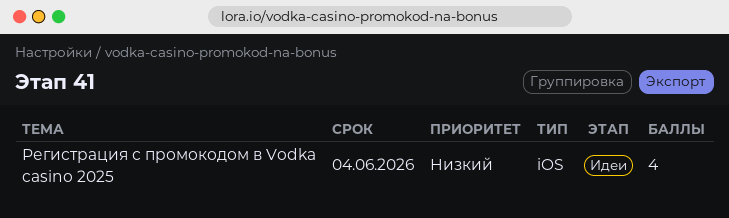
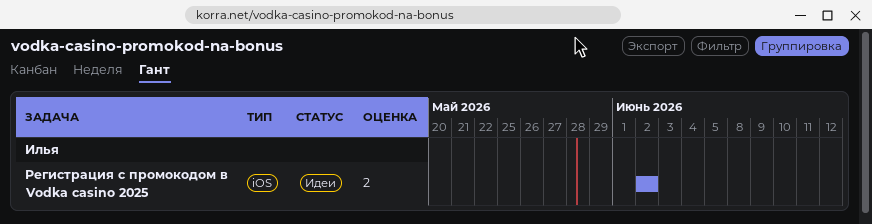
Регистрация с промокодом в Vodka casino 2025, estimate: 4 -> 2
Регистрация с промокодом в Vodka casino 2025, due: Jun 4 -> Jun 2

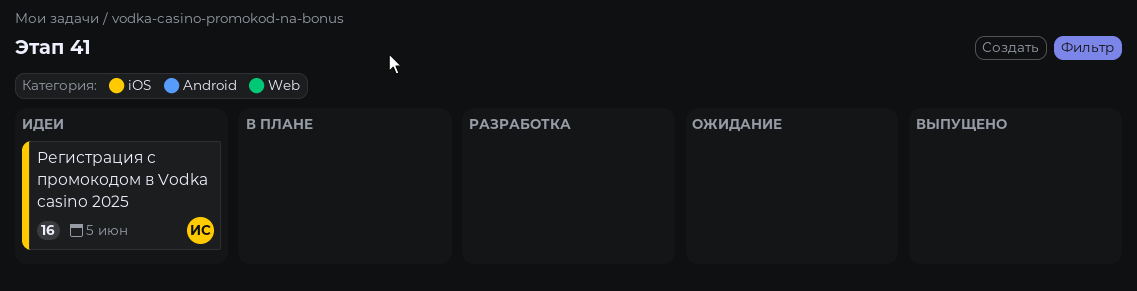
Регистрация с промокодом в Vodka casino 2025, estimate: 2 -> 16
Регистрация с промокодом в Vodka casino 2025, due: Jun 2 -> Jun 5

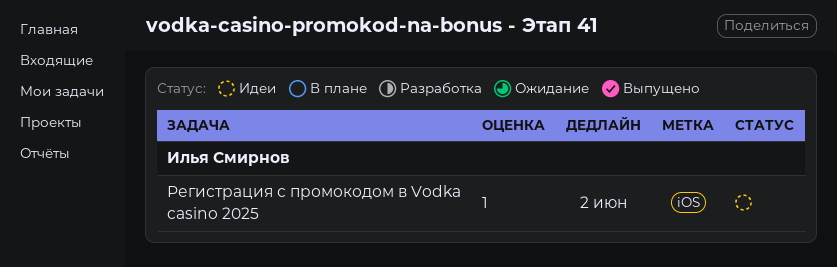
Регистрация с промокодом в Vodka casino 2025, estimate: 16 -> 1
Регистрация с промокодом в Vodka casino 2025, due: Jun 5 -> Jun 2

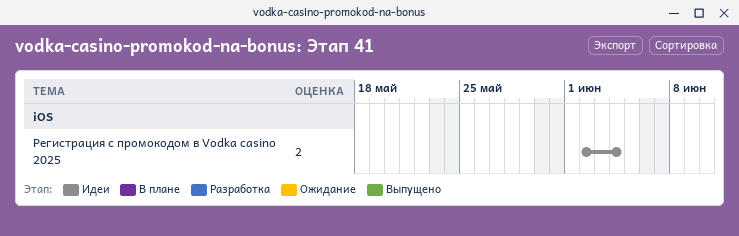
Регистрация с промокодом в Vodka casino 2025, estimate: 1 -> 2
Регистрация с промокодом в Vodka casino 2025, due: Jun 2 -> Jun 4

